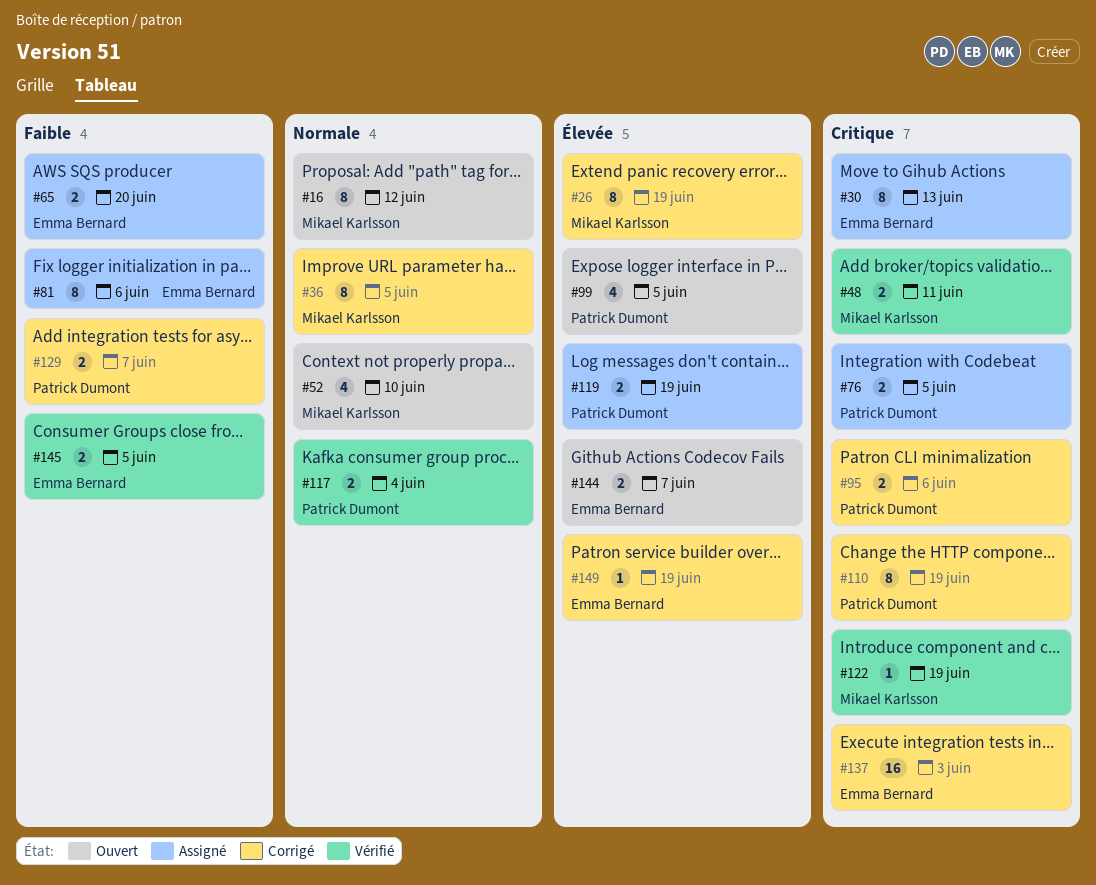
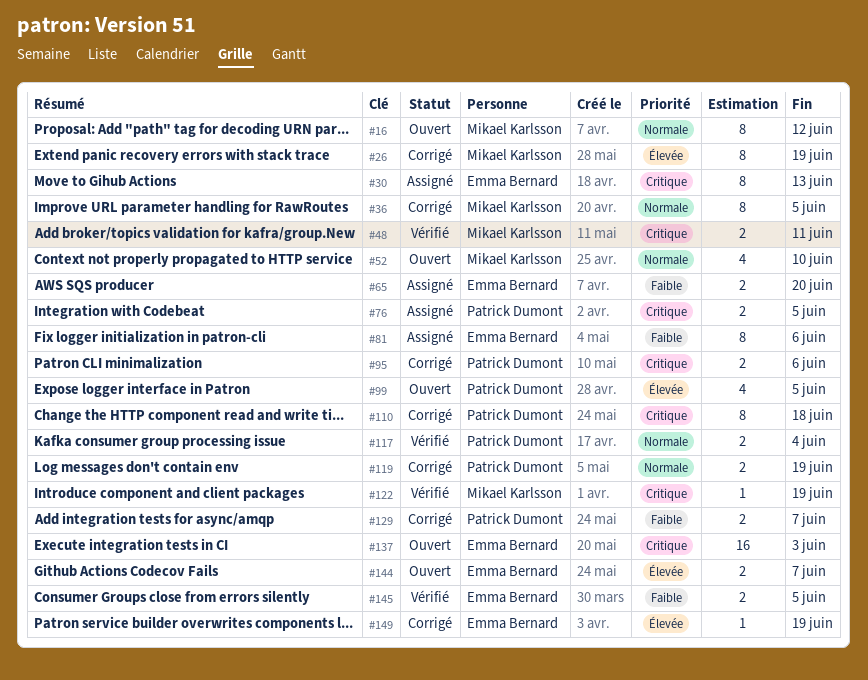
#110, due: Jun 19 -> Jun 18
#119, status: Assigné -> Corrigé
#119, priority: Élevée -> Normale
#137, status: Corrigé -> Ouvert

